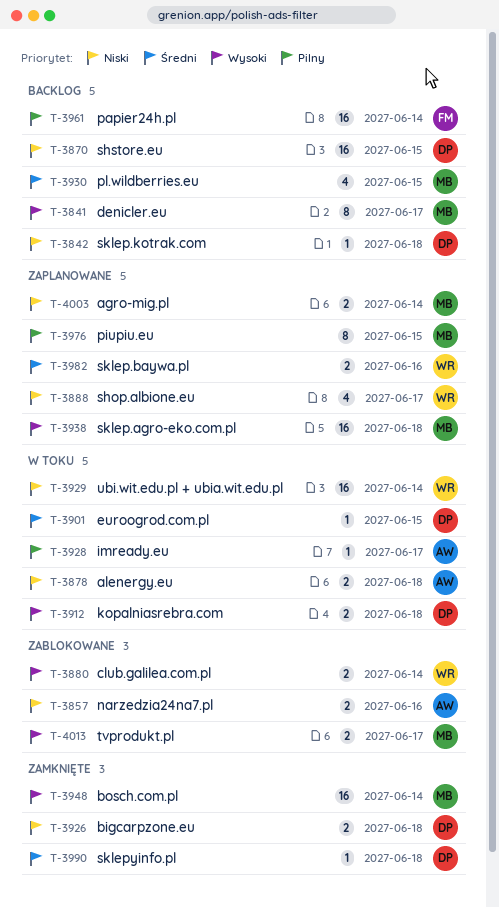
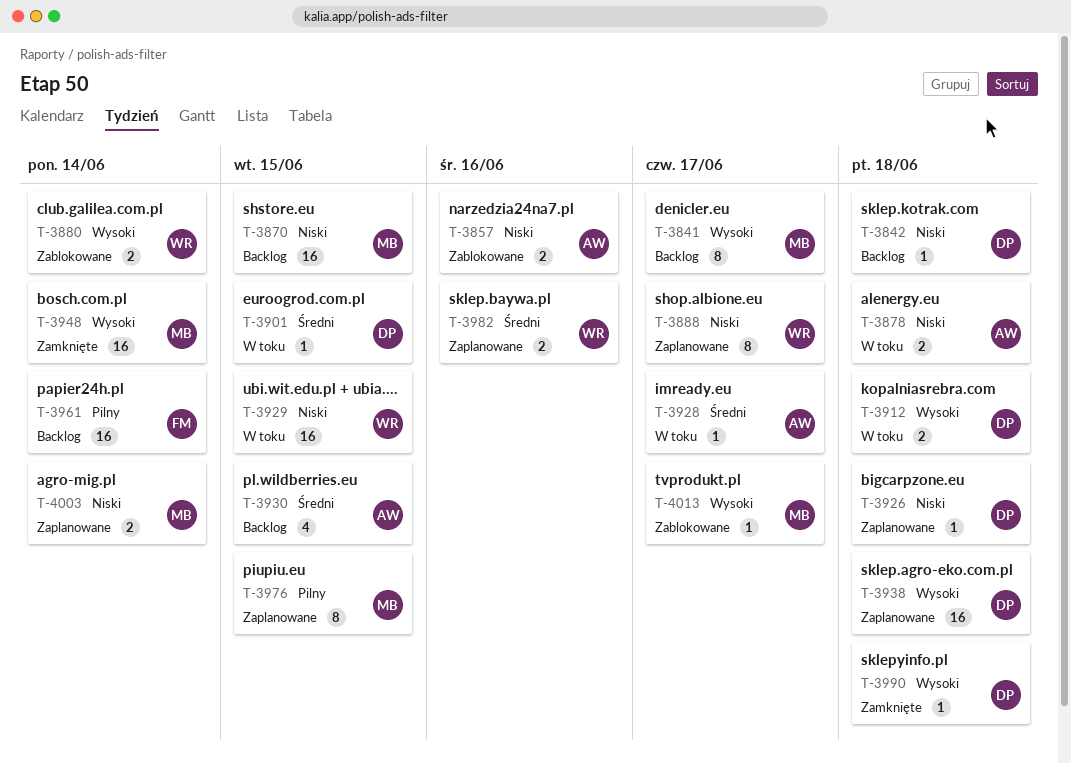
T-3870, owner: DP -> MB
T-3888, estimate: 4 -> 8
T-3926, status: Zamknięte -> Zaplanowane
T-3926, estimate: 2 -> 1
T-3928, priority: Pilny -> Średni
T-3929, due: Jun 14 -> Jun 15
T-3930, owner: MB -> AW
T-3938, owner: MB -> DP
T-3990, priority: Średni -> Wysoki
T-4013, estimate: 2 -> 1

